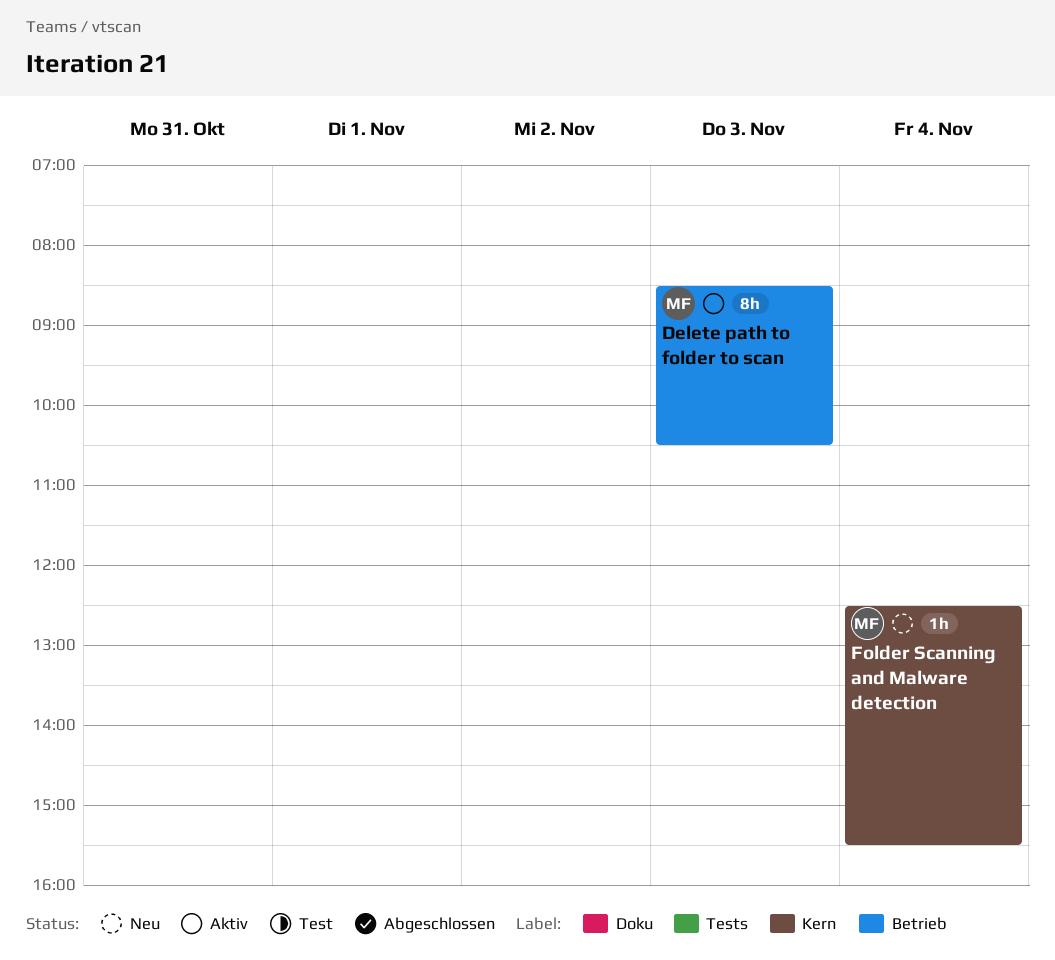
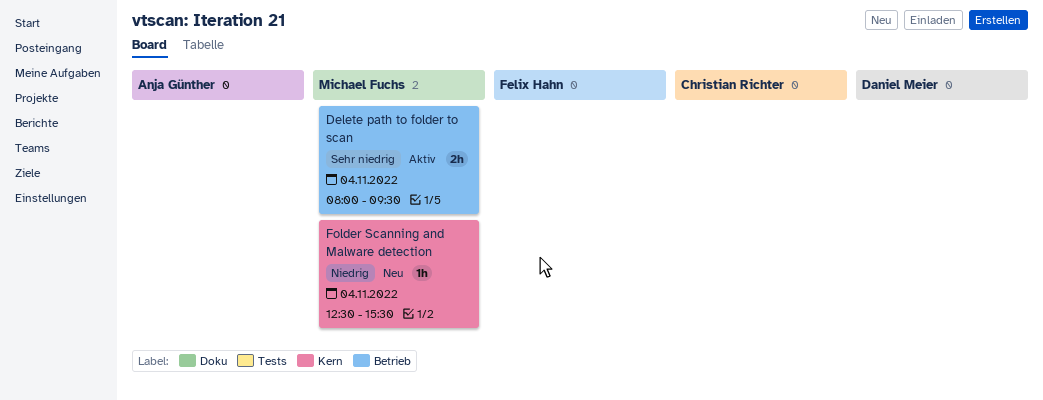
Delete path to folder to scan, estimate: 8h -> 2h
Delete path to folder to scan, day: Nov 3 -> Nov 4
Delete path to folder to scan, begins: 08:30 -> 08:00
Delete path to folder to scan, ends: 10:30 -> 09:30

